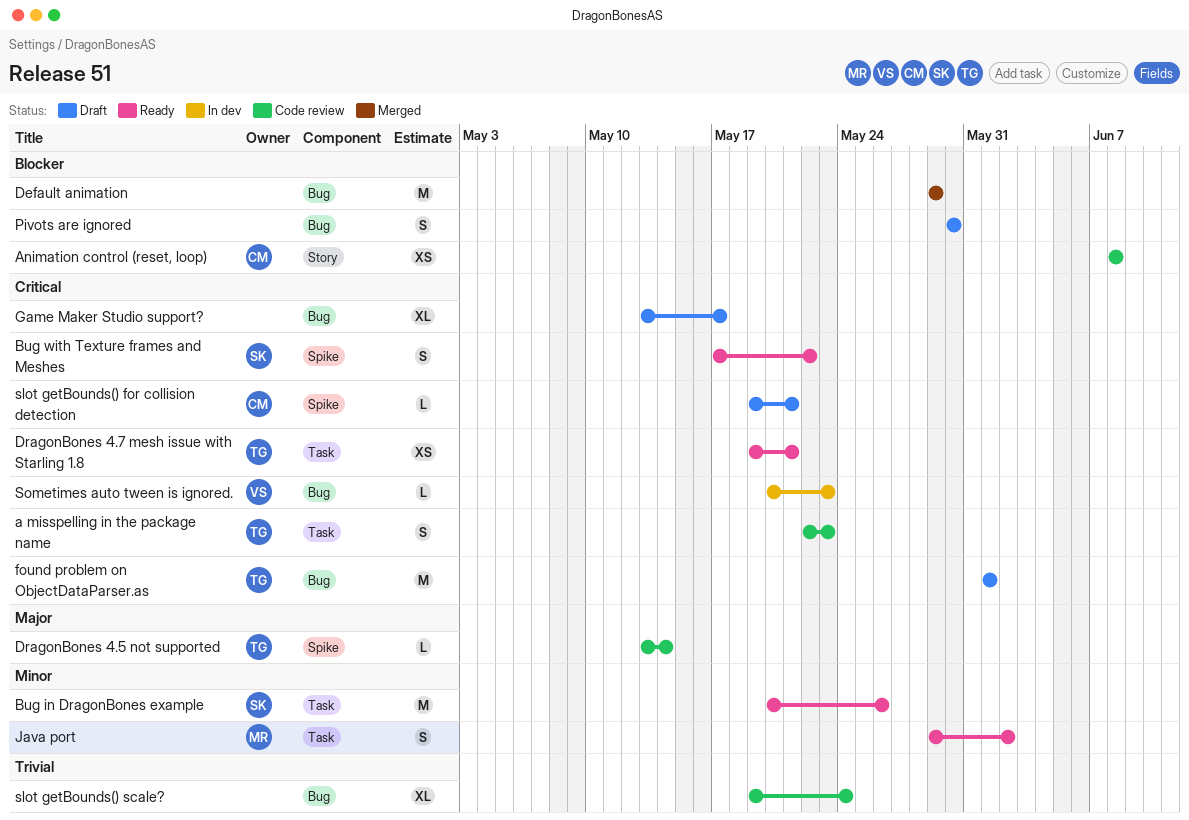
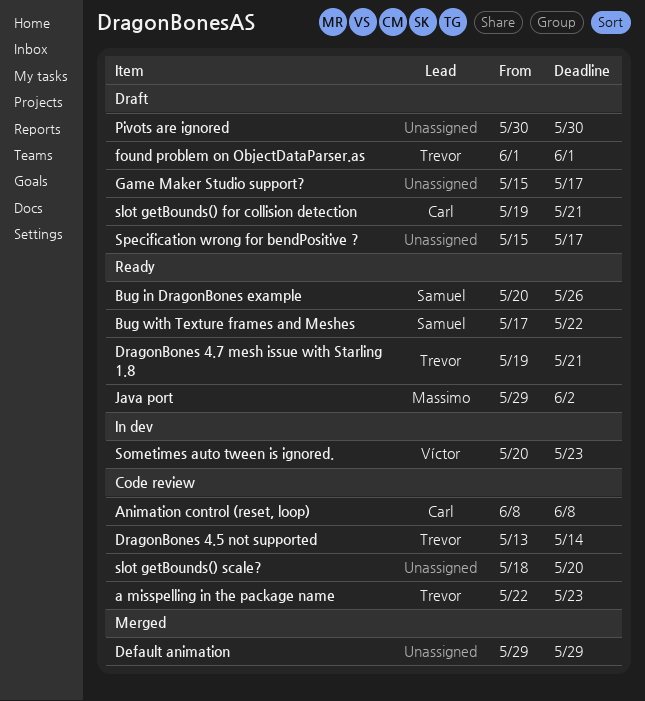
Game Maker Studio support?, start: May 13 -> May 15
slot getBounds() scale?, start: May 19 -> May 18
slot getBounds() scale?, due: May 24 -> May 20
Specification wrong for bendPositive ?: none -> present

